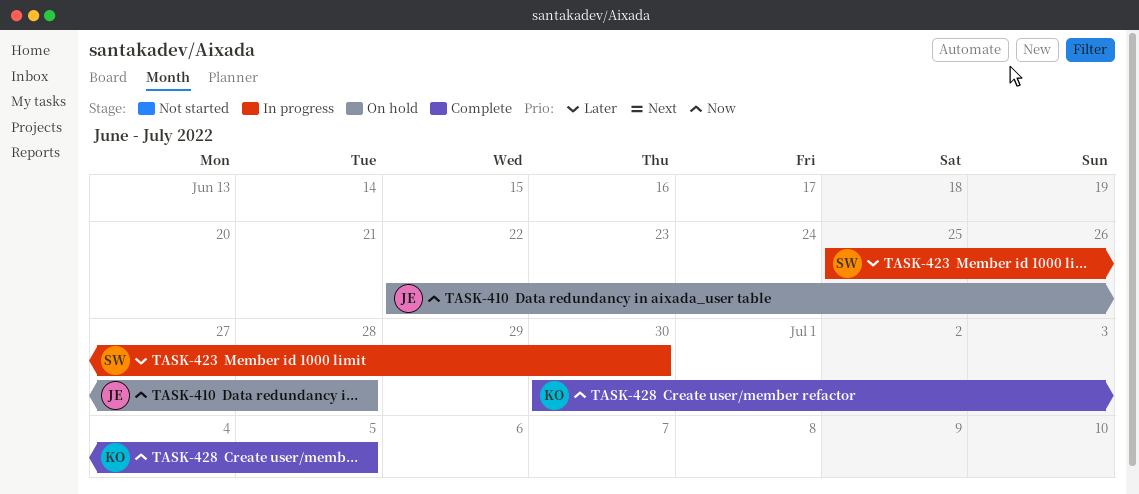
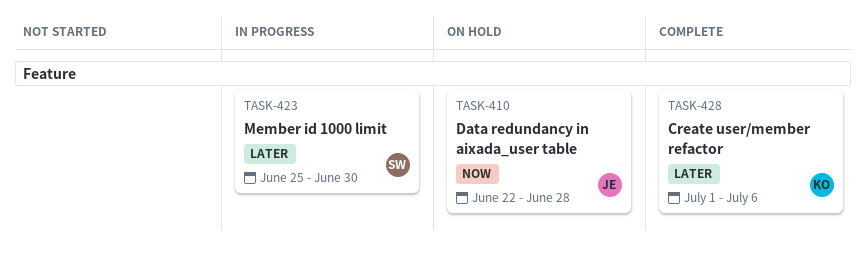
TASK-428, priority: Now -> Later
TASK-428, start: Jun 30 -> Jul 1
TASK-428, due: Jul 5 -> Jul 6

